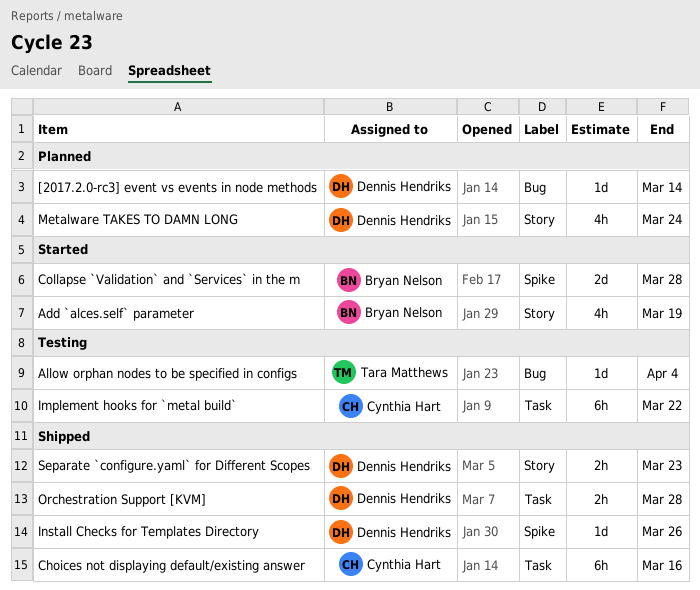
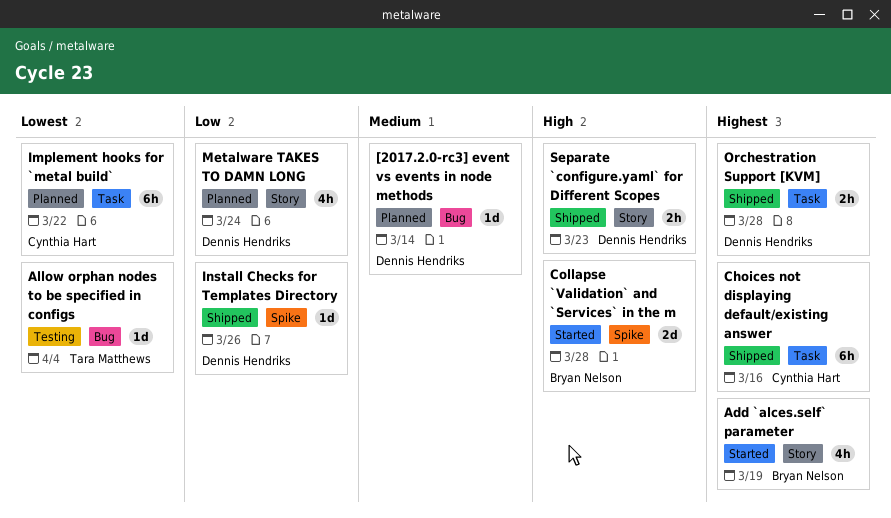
Implement hooks for `metal build`, status: Testing -> Planned

